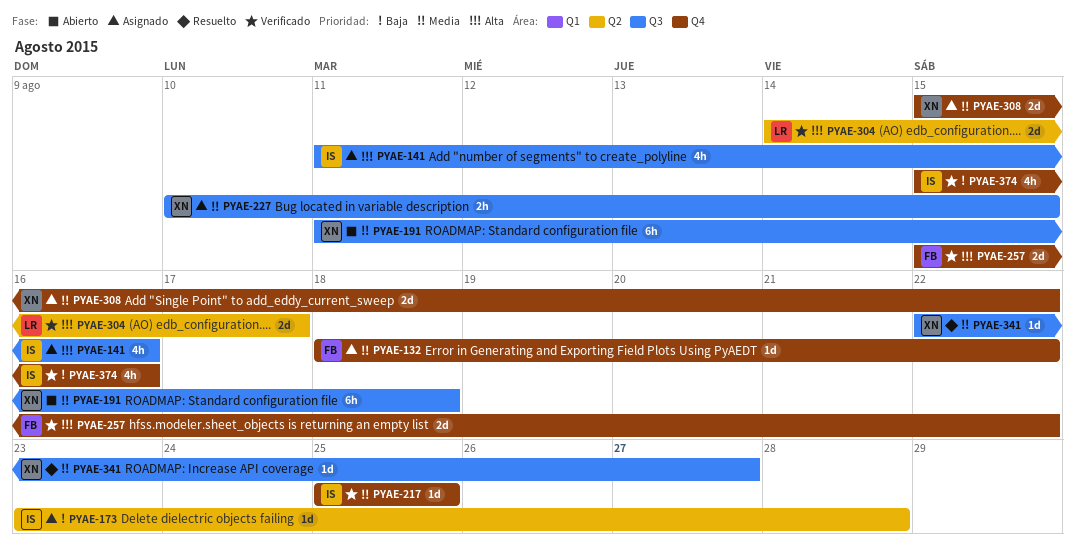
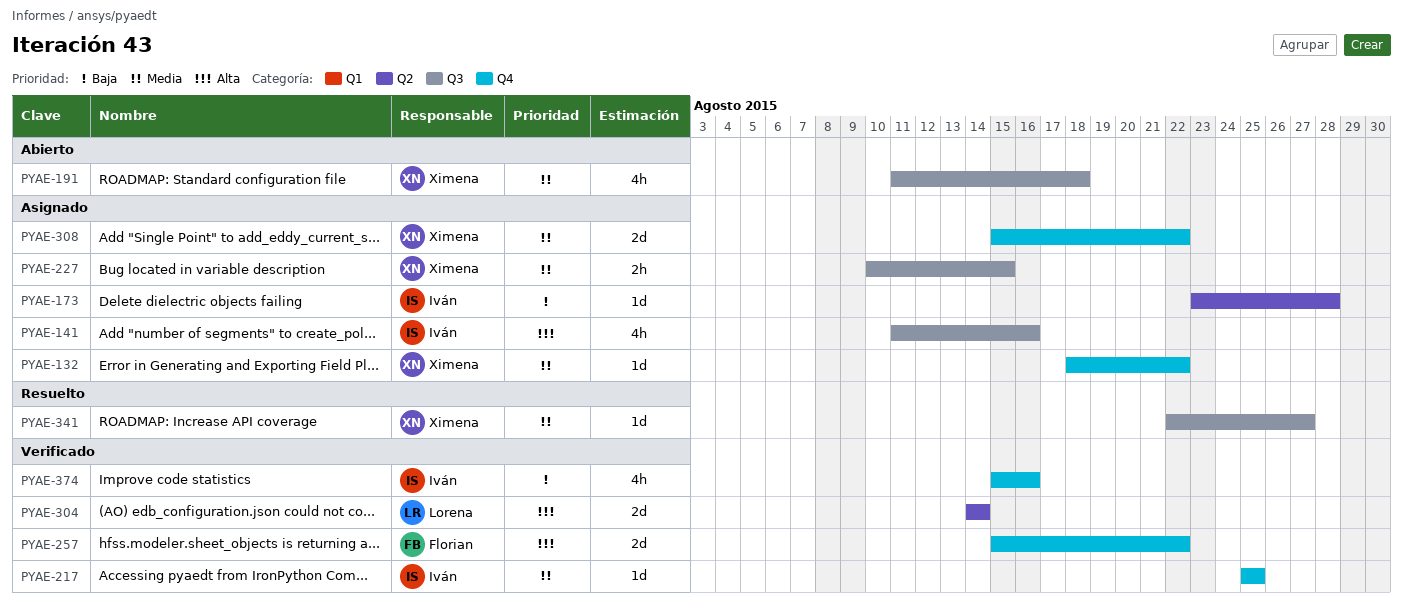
PYAE-132, owner: Florian -> Ximena
PYAE-191, estimate: 6h -> 4h
PYAE-304, due: Aug 17 -> Aug 14

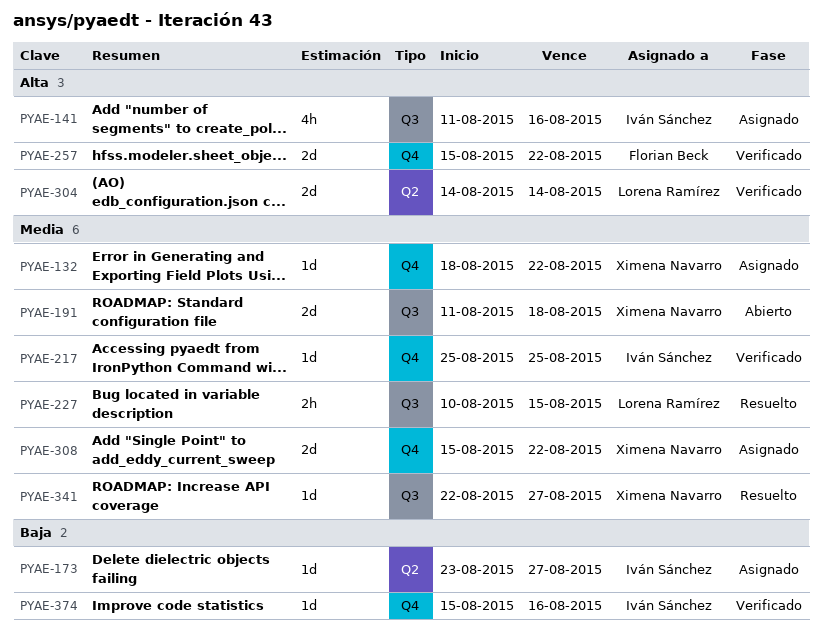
PYAE-173, due: Aug 28 -> Aug 27
PYAE-191, estimate: 4h -> 2d
PYAE-227, status: Asignado -> Resuelto
PYAE-227, owner: Ximena Navarro -> Lorena Ramírez
PYAE-374, estimate: 4h -> 1d

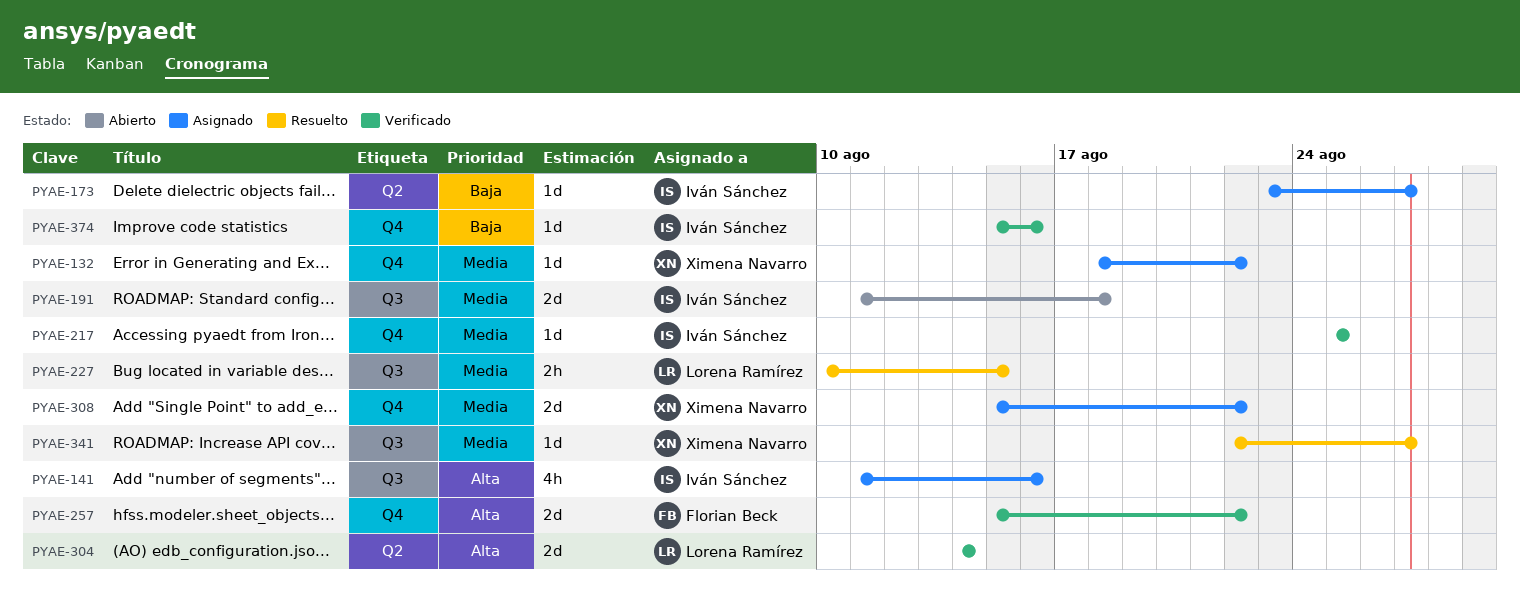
PYAE-191, owner: Ximena Navarro -> Iván Sánchez

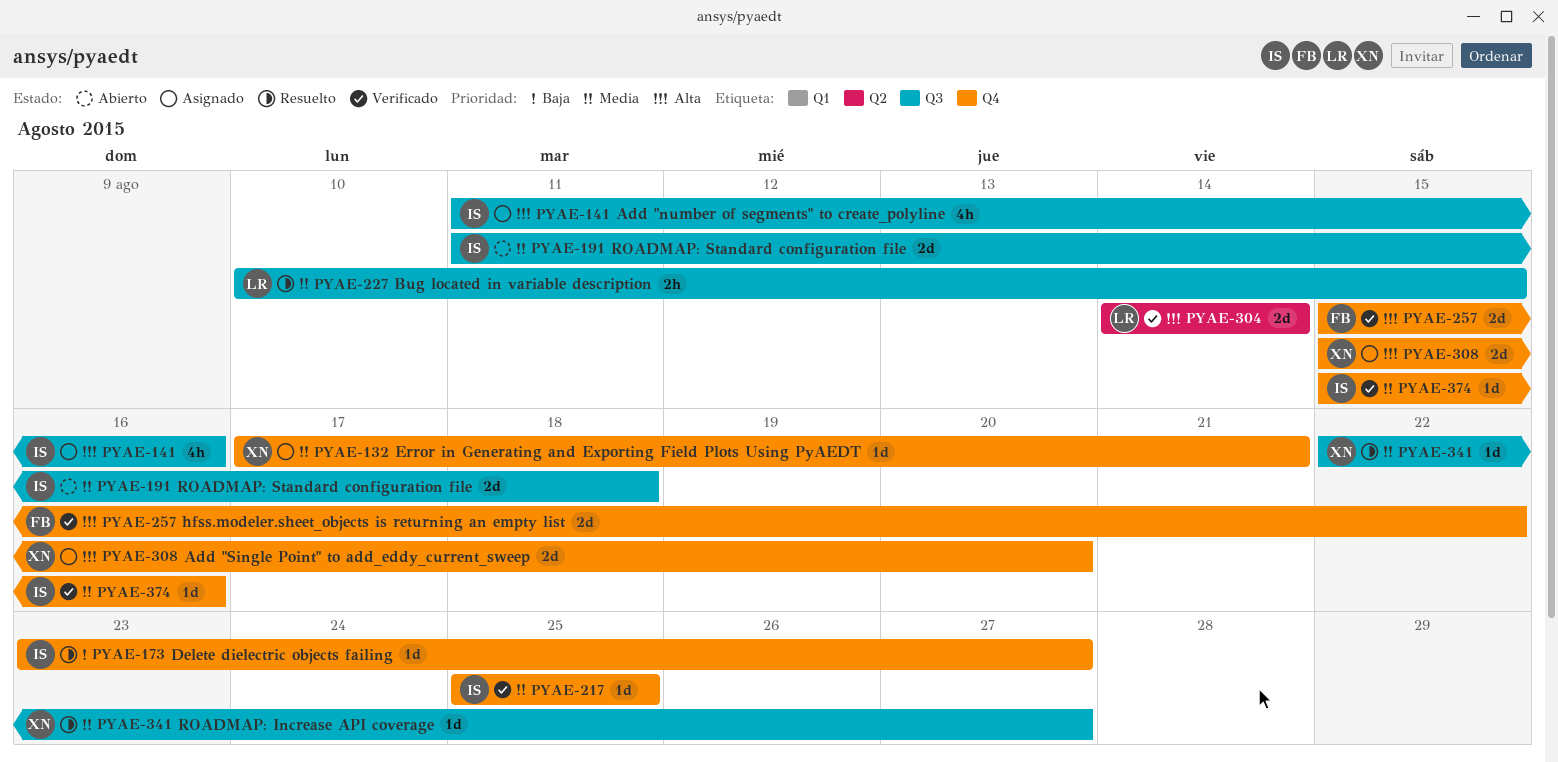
PYAE-132, start: Aug 18 -> Aug 17
PYAE-132, due: Aug 22 -> Aug 21
PYAE-173, status: Asignado -> Resuelto
PYAE-173, label: Q2 -> Q4
PYAE-308, priority: Media -> Alta
PYAE-308, due: Aug 22 -> Aug 20
PYAE-374, priority: Baja -> Media

